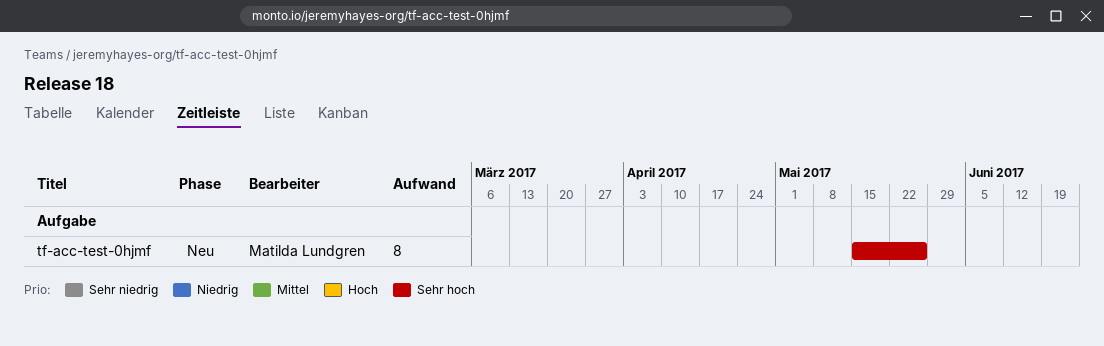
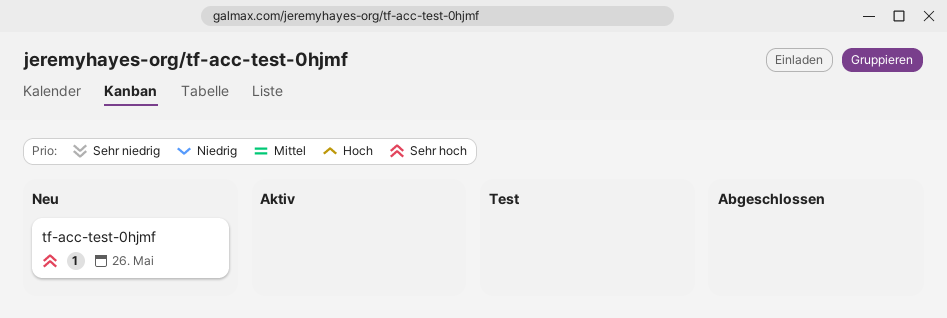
tf-acc-test-0hjmf, estimate: 8 -> 1

